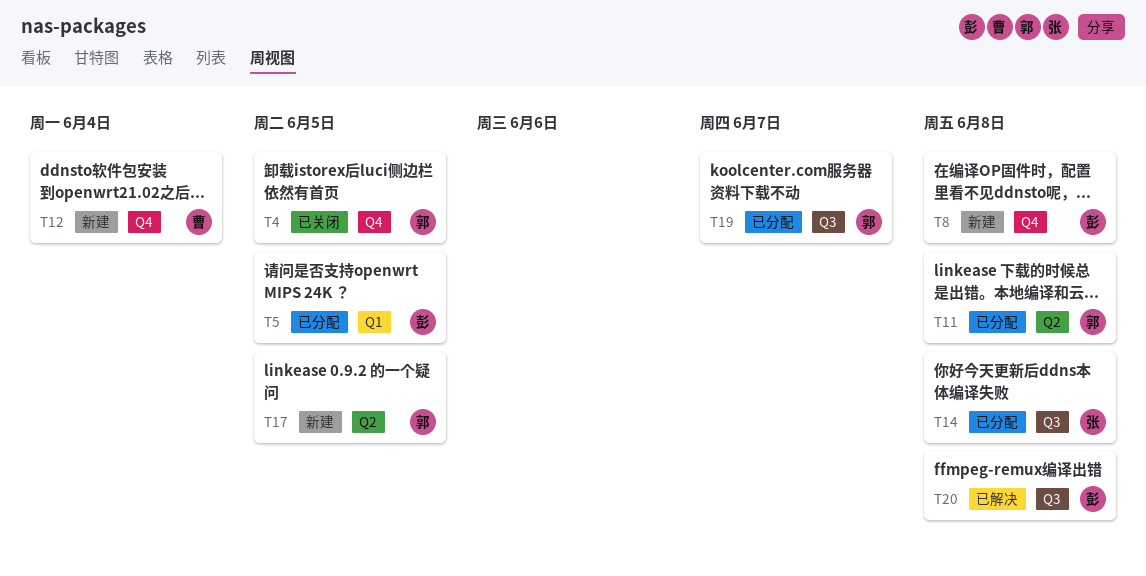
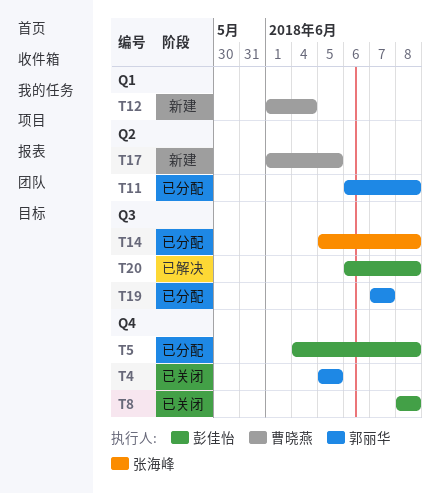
T5, label: Q1 -> Q4
T5, due: Jun 5 -> Jun 8
T8, status: 新建 -> 已关闭
T12, label: Q4 -> Q1
T17, owner: 郭丽华 -> 曹晓燕

